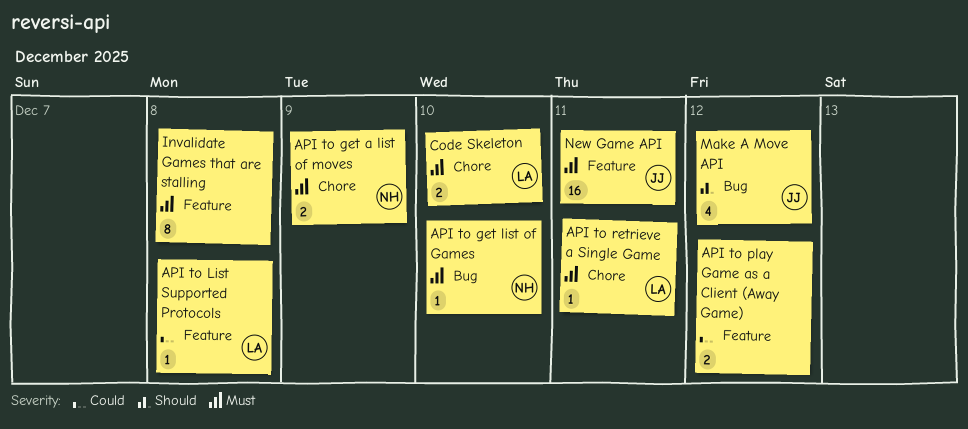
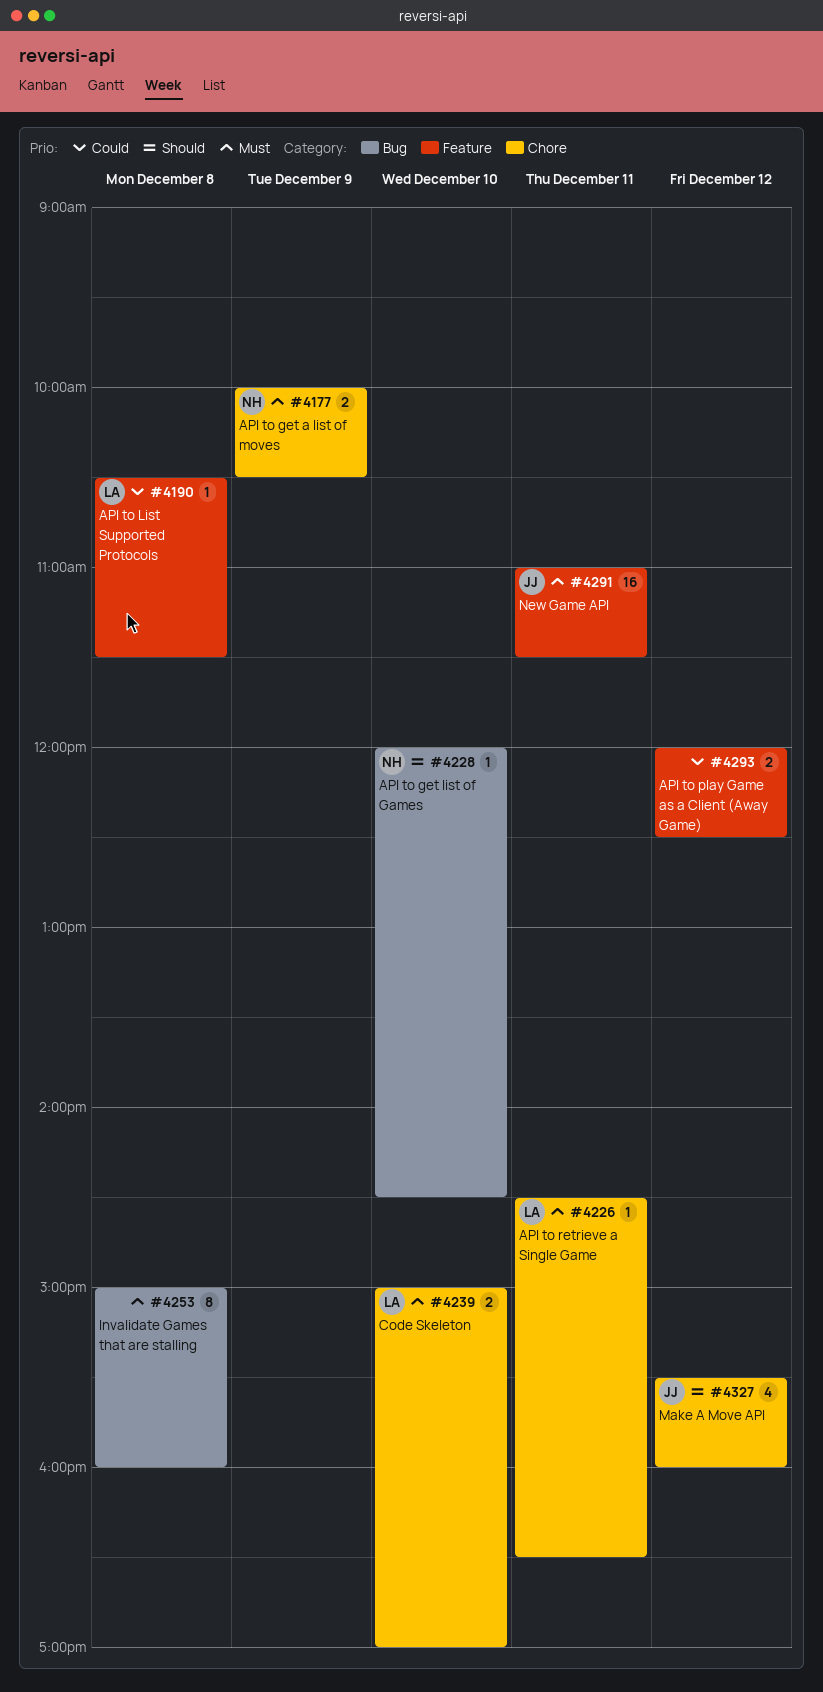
API to get list of Games, priority: Must -> Should
Invalidate Games that are stalling, label: Feature -> Bug
Make A Move API, label: Bug -> Chore

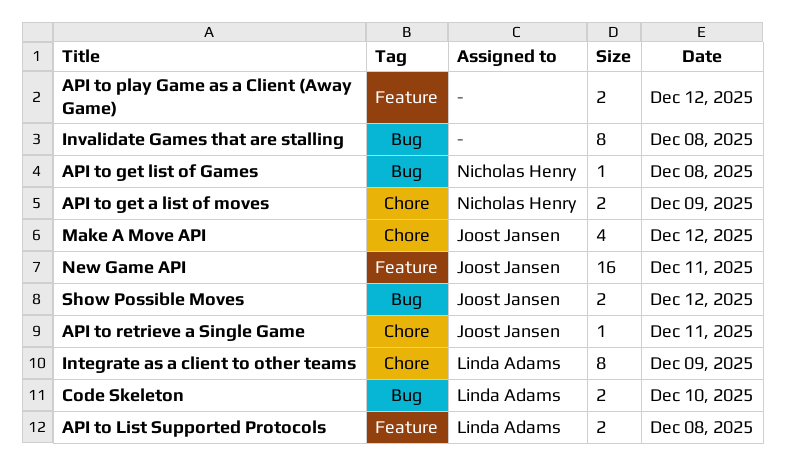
API to get list of Games, day: Dec 10 -> Dec 8
API to List Supported Protocols, estimate: 1 -> 2
API to retrieve a Single Game, owner: Linda Adams -> Joost Jansen
Code Skeleton, label: Chore -> Bug
Integrate as a client to other teams: none -> present
Show Possible Moves: none -> present

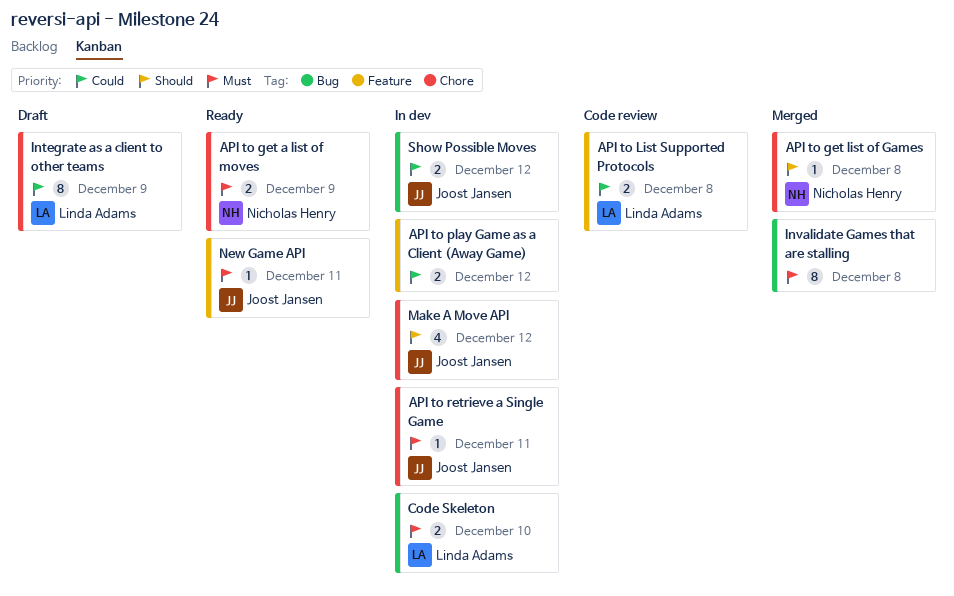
API to get list of Games, label: Bug -> Chore
New Game API, estimate: 16 -> 1

